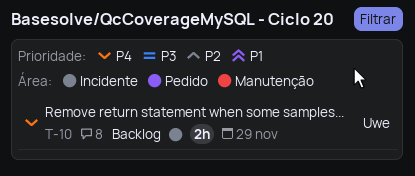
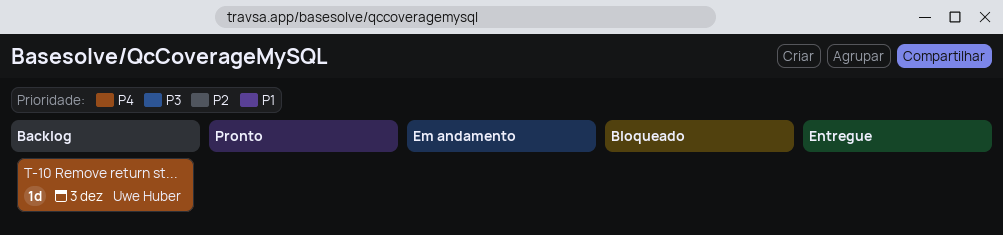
T-10, estimate: 2h -> 1d
T-10, due: Nov 29 -> Dec 3

